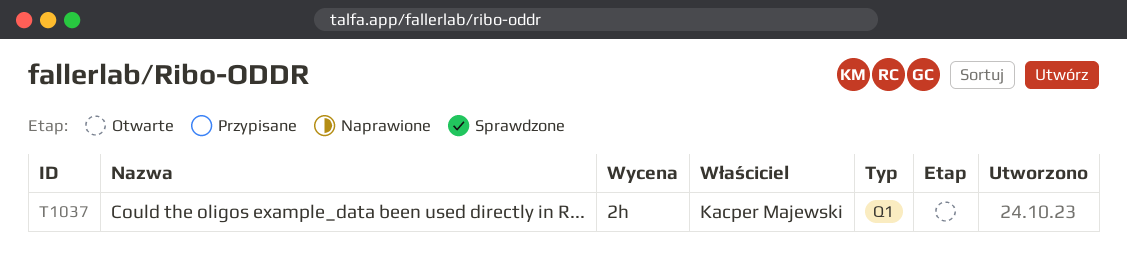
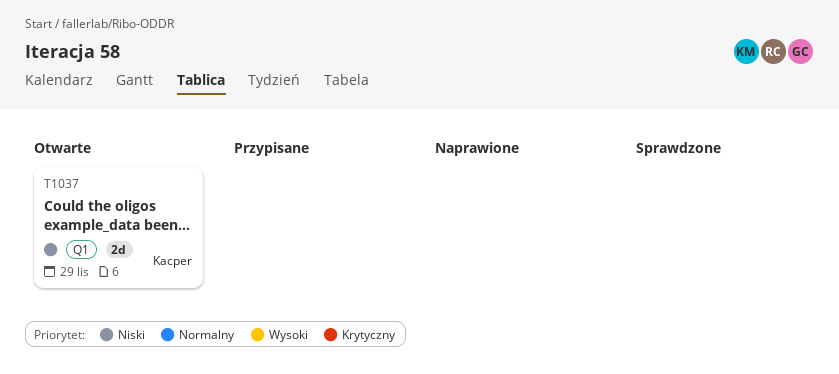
T1037, estimate: 2h -> 2d

